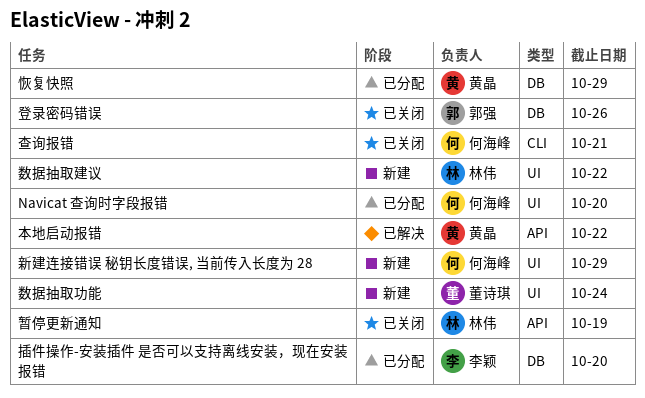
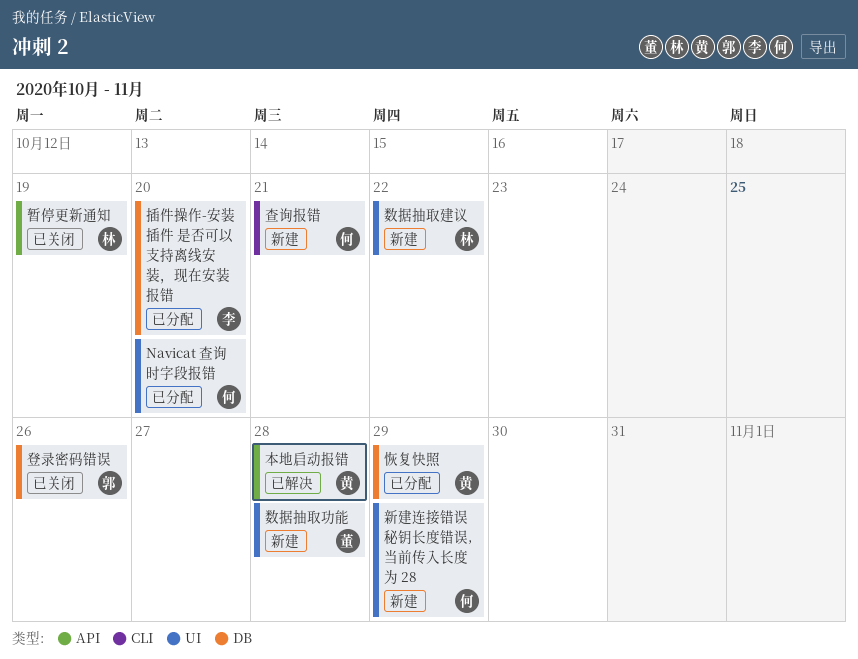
数据抽取功能, due: Oct 24 -> Oct 28
本地启动报错, due: Oct 22 -> Oct 28
查询报错, status: 已关闭 -> 新建

